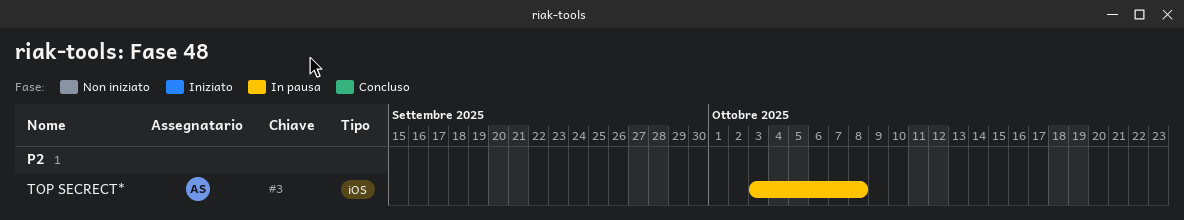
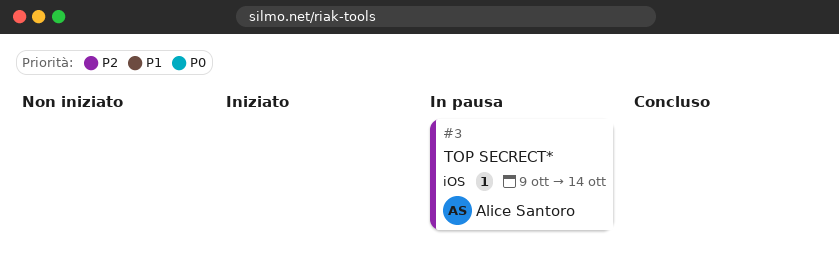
#3, start: Oct 3 -> Oct 9
#3, due: Oct 8 -> Oct 14

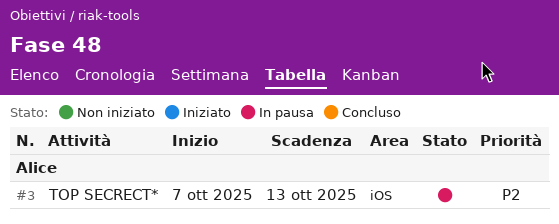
#3, start: Oct 9 -> Oct 7
#3, due: Oct 14 -> Oct 13

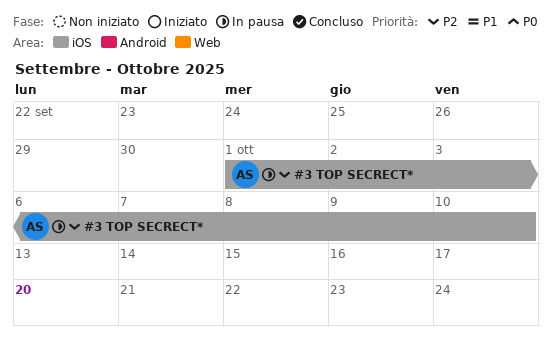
#3, start: Oct 7 -> Oct 1
#3, due: Oct 13 -> Oct 10

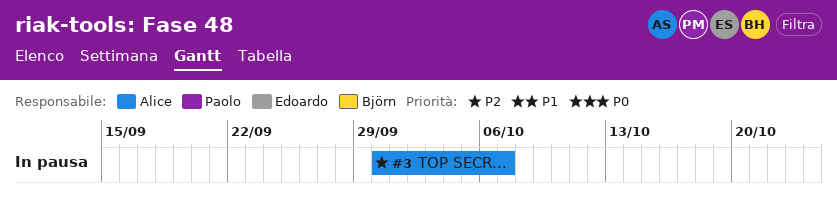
#3, start: Oct 1 -> Sep 30
#3, due: Oct 10 -> Oct 7

